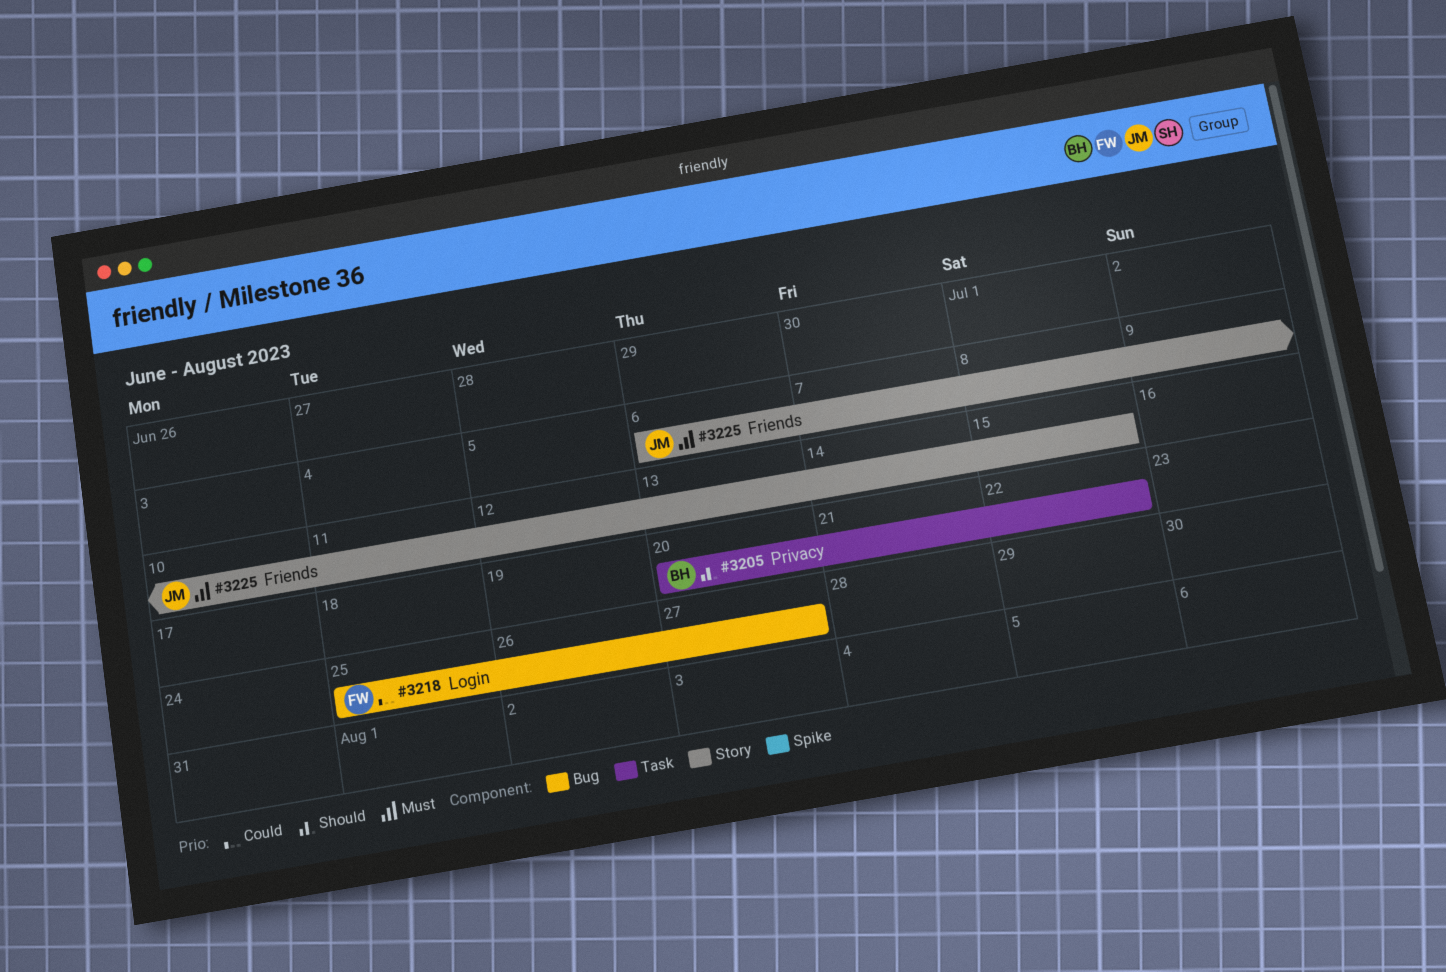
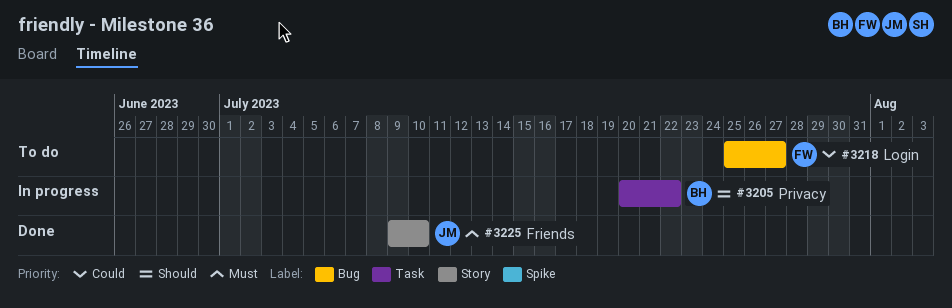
#3225, start: Jul 6 -> Jul 9
#3225, due: Jul 15 -> Jul 10

